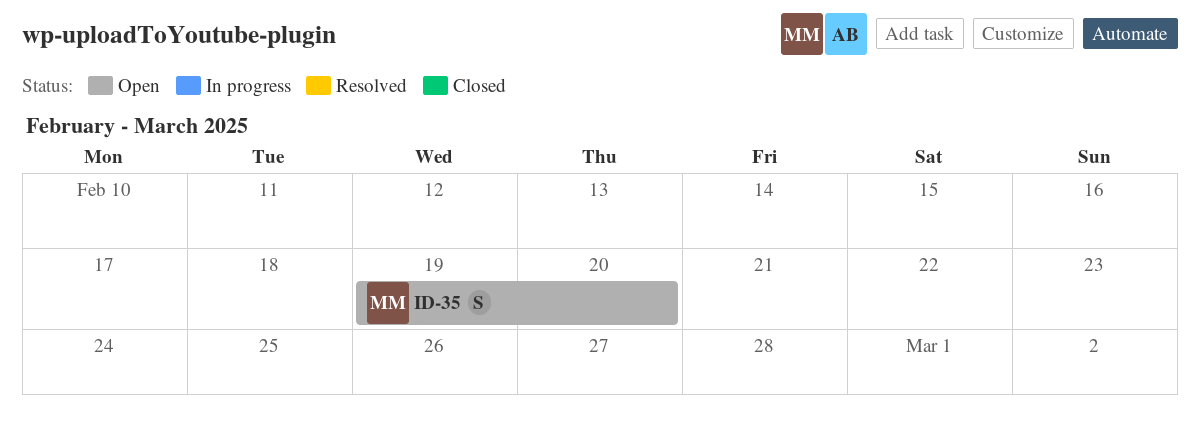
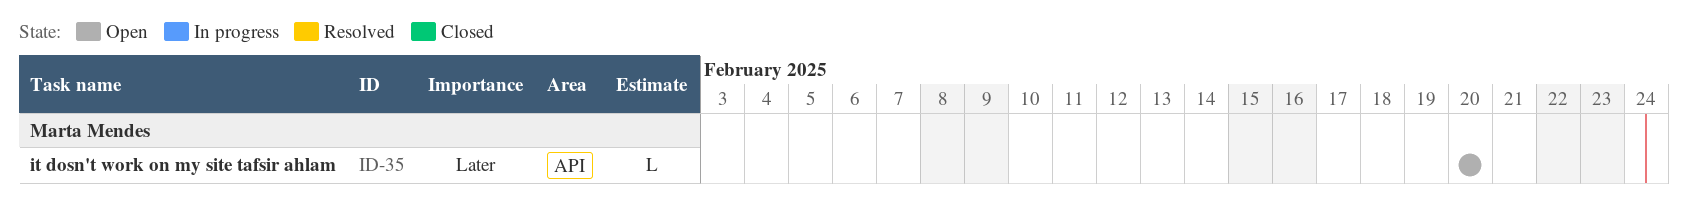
ID-35, estimate: S -> L
ID-35, start: Feb 19 -> Feb 20

